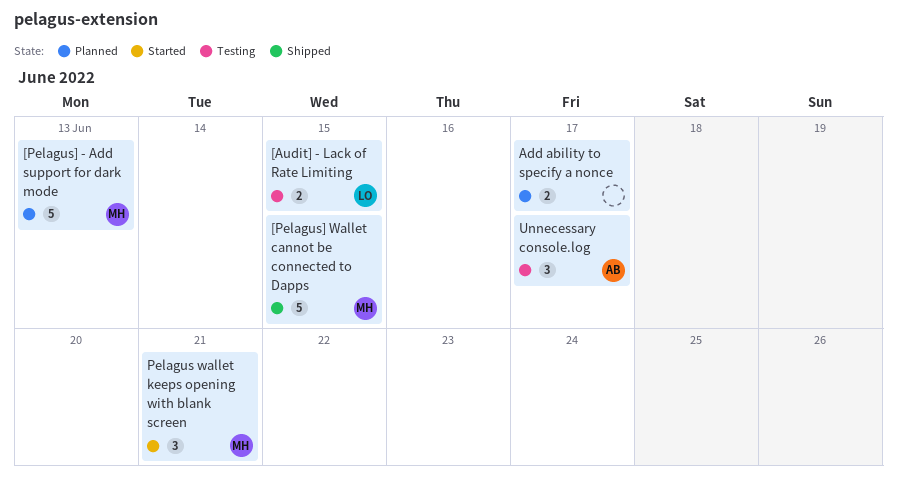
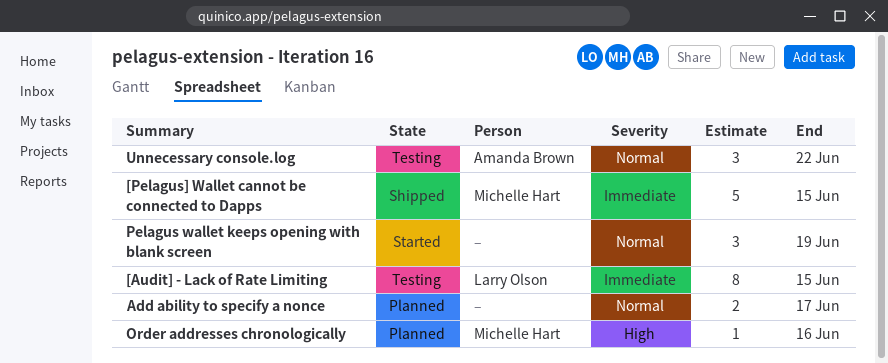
[Audit] - Lack of Rate Limiting, estimate: 2 -> 8
[Pelagus] - Add support for dark mode: present -> none
Order addresses chronologically: none -> present
Pelagus wallet keeps opening with blank screen, owner: Michelle Hart -> none
Pelagus wallet keeps opening with blank screen, due: Jun 21 -> Jun 19
Unnecessary console.log, due: Jun 17 -> Jun 22

